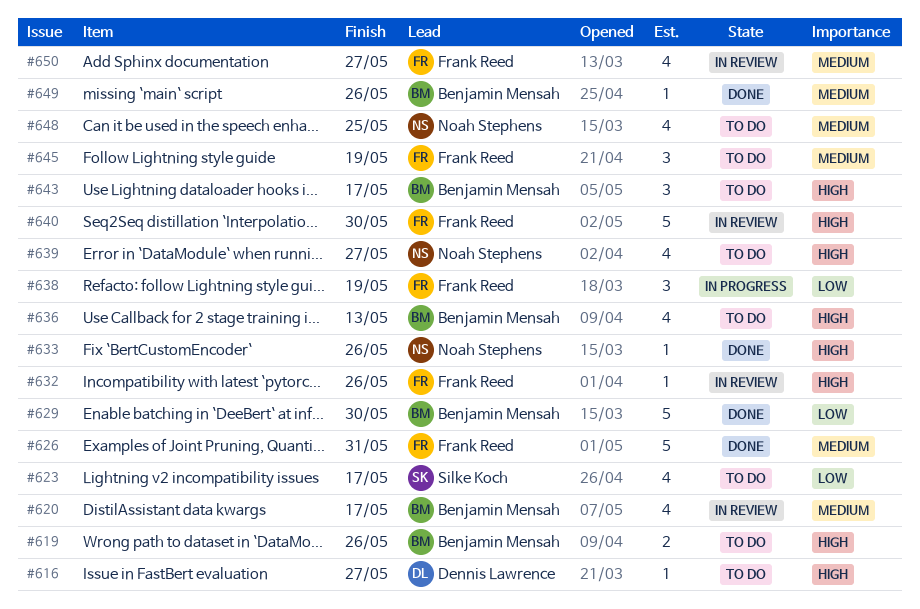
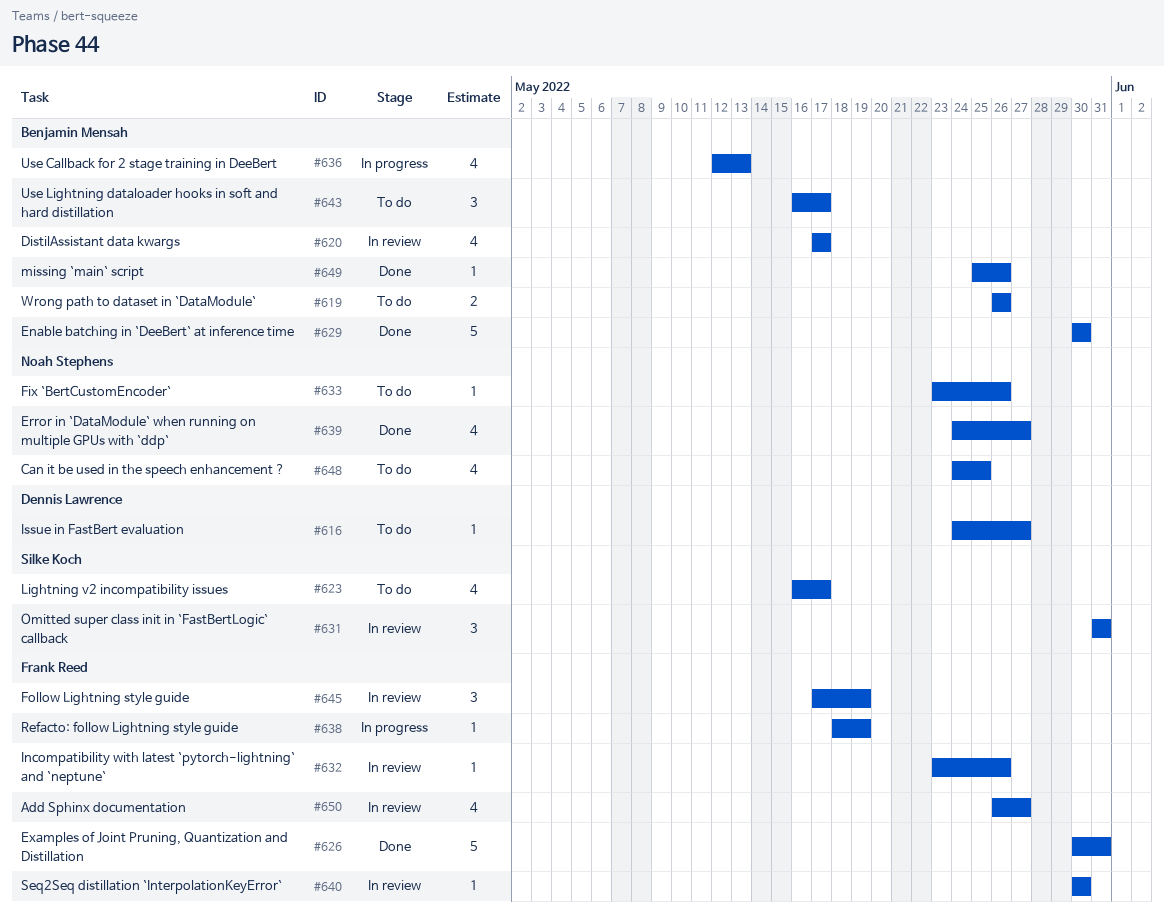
#631: none -> present
#633, status: Done -> To do
#636, status: To do -> In progress
#638, estimate: 3 -> 1
#639, status: To do -> Done
#640, estimate: 5 -> 1
#645, status: To do -> In review

